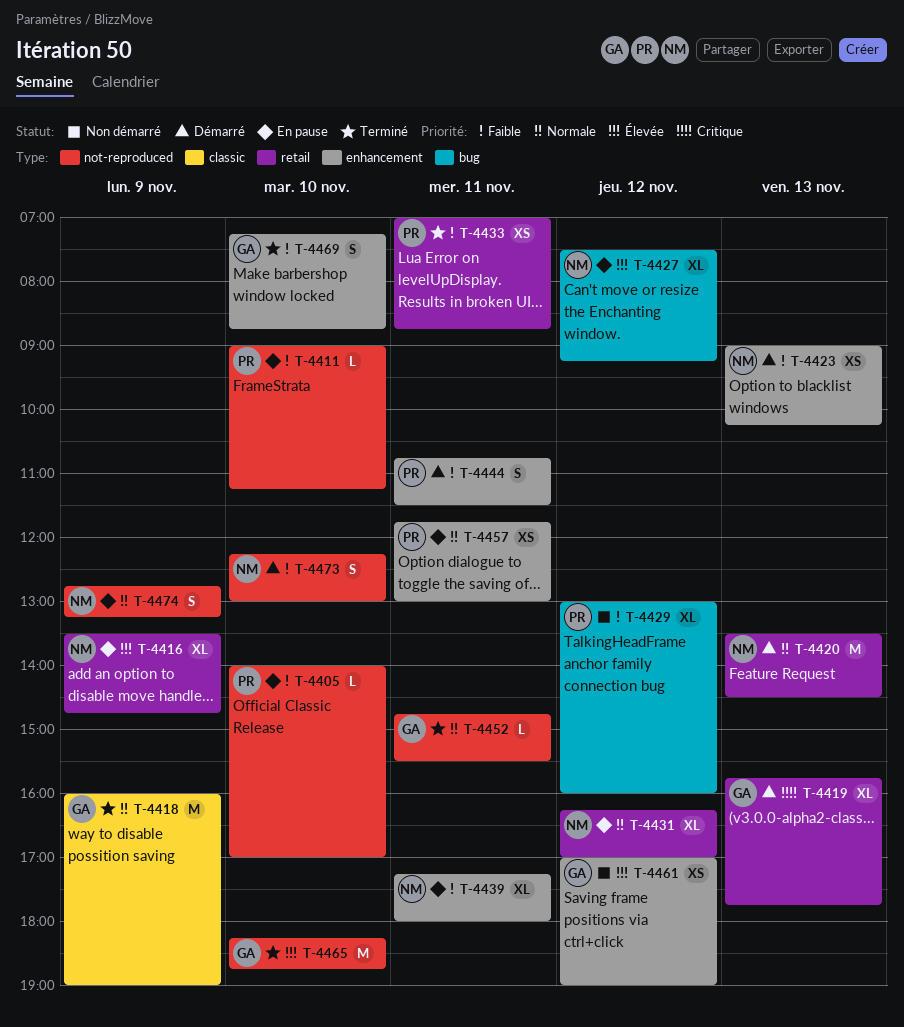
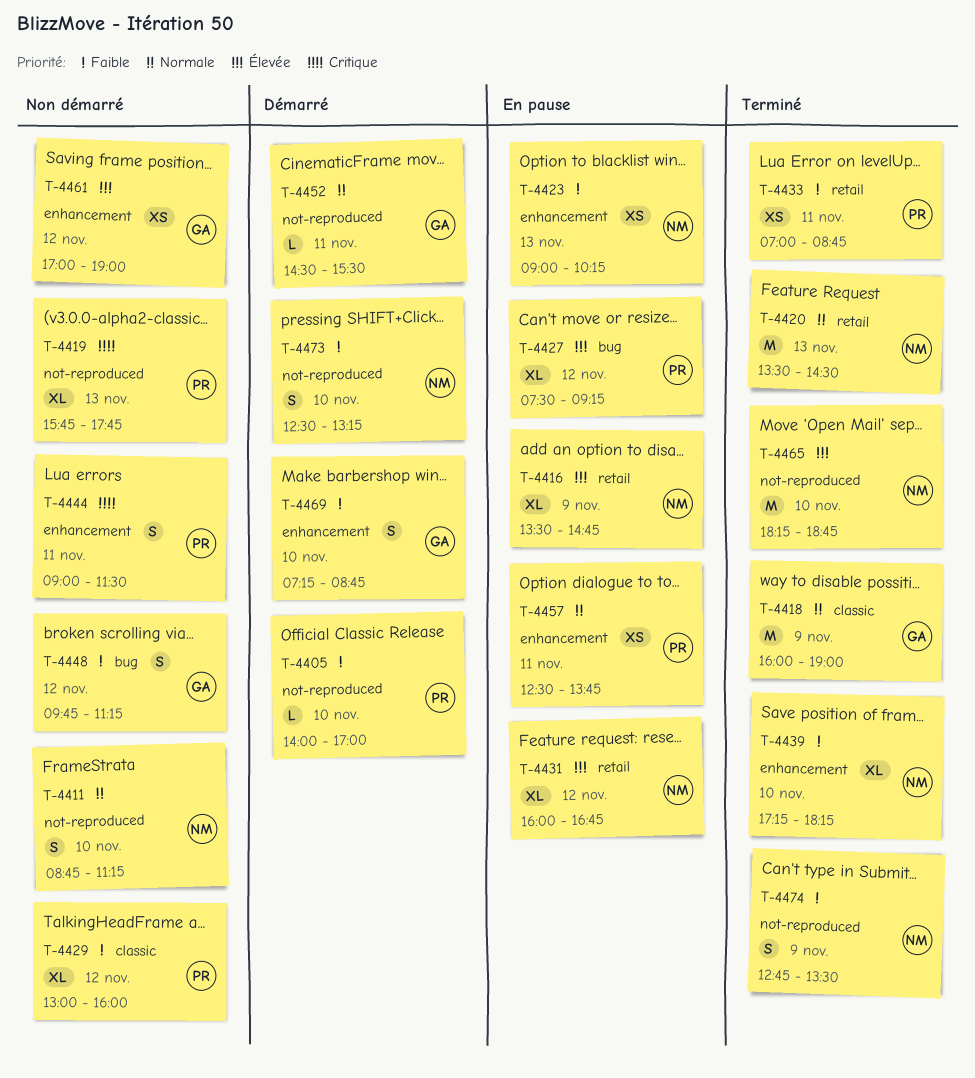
T-4405, status: En pause -> Démarré
T-4411, status: En pause -> Non démarré
T-4411, owner: PR -> NM
T-4411, priority: Faible -> Normale
T-4411, estimate: L -> S
T-4411, begins: 09:00 -> 08:45
T-4419, status: Démarré -> Non démarré
T-4419, owner: GA -> PR
T-4419, label: retail -> not-reproduced
T-4420, status: Démarré -> Terminé
T-4423, status: Démarré -> En pause
T-4427, owner: NM -> PR
T-4429, label: bug -> classic
T-4431, priority: Normale -> Élevée
T-4431, begins: 16:15 -> 16:00
T-4431, ends: 17:00 -> 16:45
T-4439, status: En pause -> Terminé
T-4439, day: Nov 11 -> Nov 10
T-4439, ends: 18:00 -> 18:15
T-4444, status: Démarré -> Non démarré
T-4444, priority: Faible -> Critique
T-4444, begins: 10:45 -> 09:00
T-4448: none -> present
T-4452, status: Terminé -> Démarré
T-4452, begins: 14:45 -> 14:30
T-4457, begins: 11:45 -> 12:30
T-4457, ends: 13:00 -> 13:45
T-4465, owner: GA -> NM
T-4469, status: Terminé -> Démarré
T-4473, begins: 12:15 -> 12:30
T-4473, ends: 13:00 -> 13:15
T-4474, status: En pause -> Terminé
T-4474, priority: Normale -> Faible
T-4474, ends: 13:15 -> 13:30

